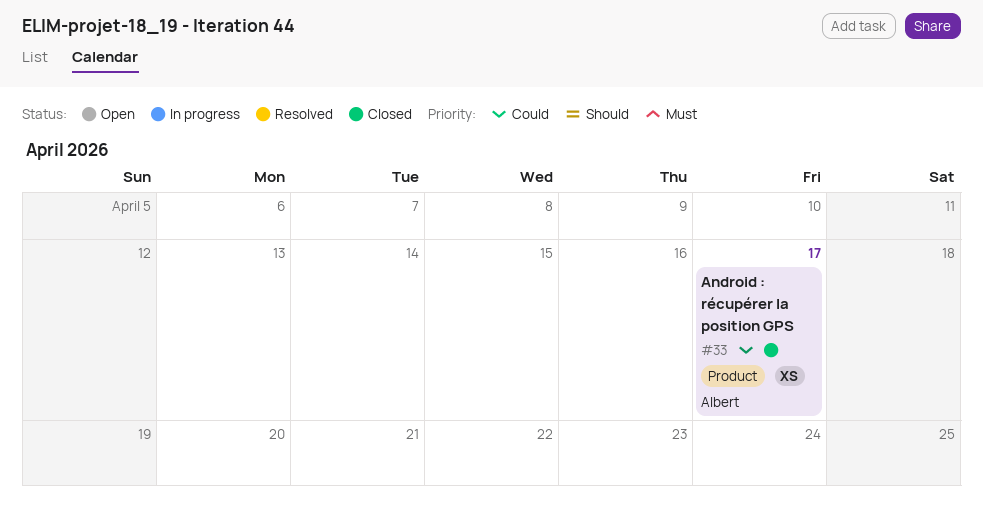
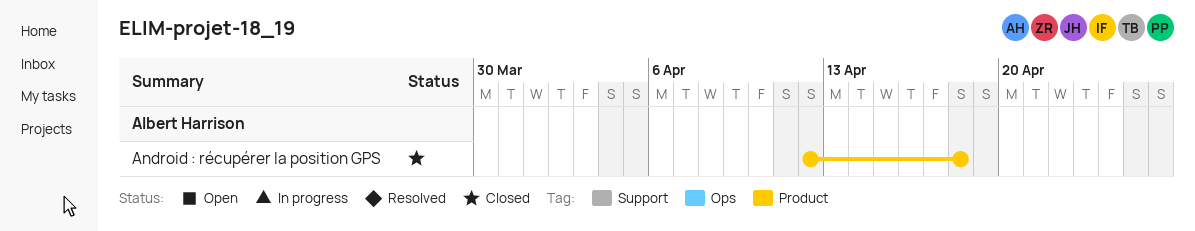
Android : récupérer la position GPS, due: Apr 17 -> Apr 18

